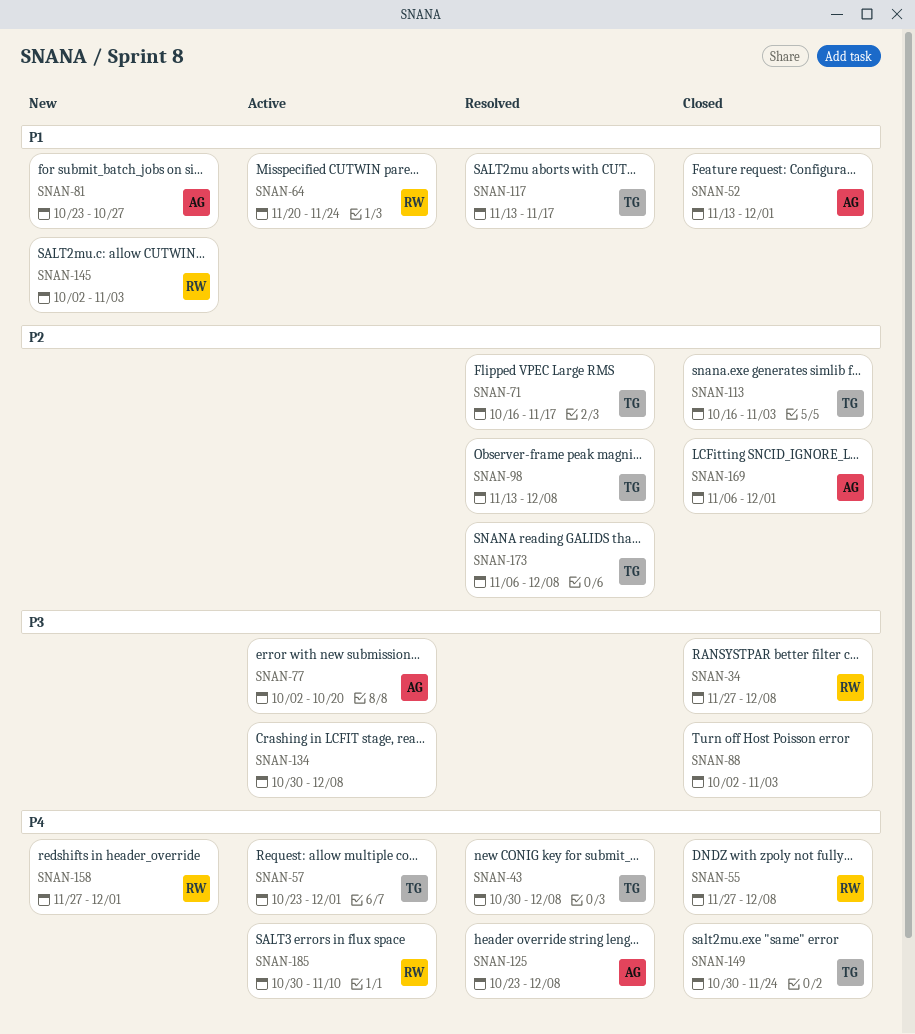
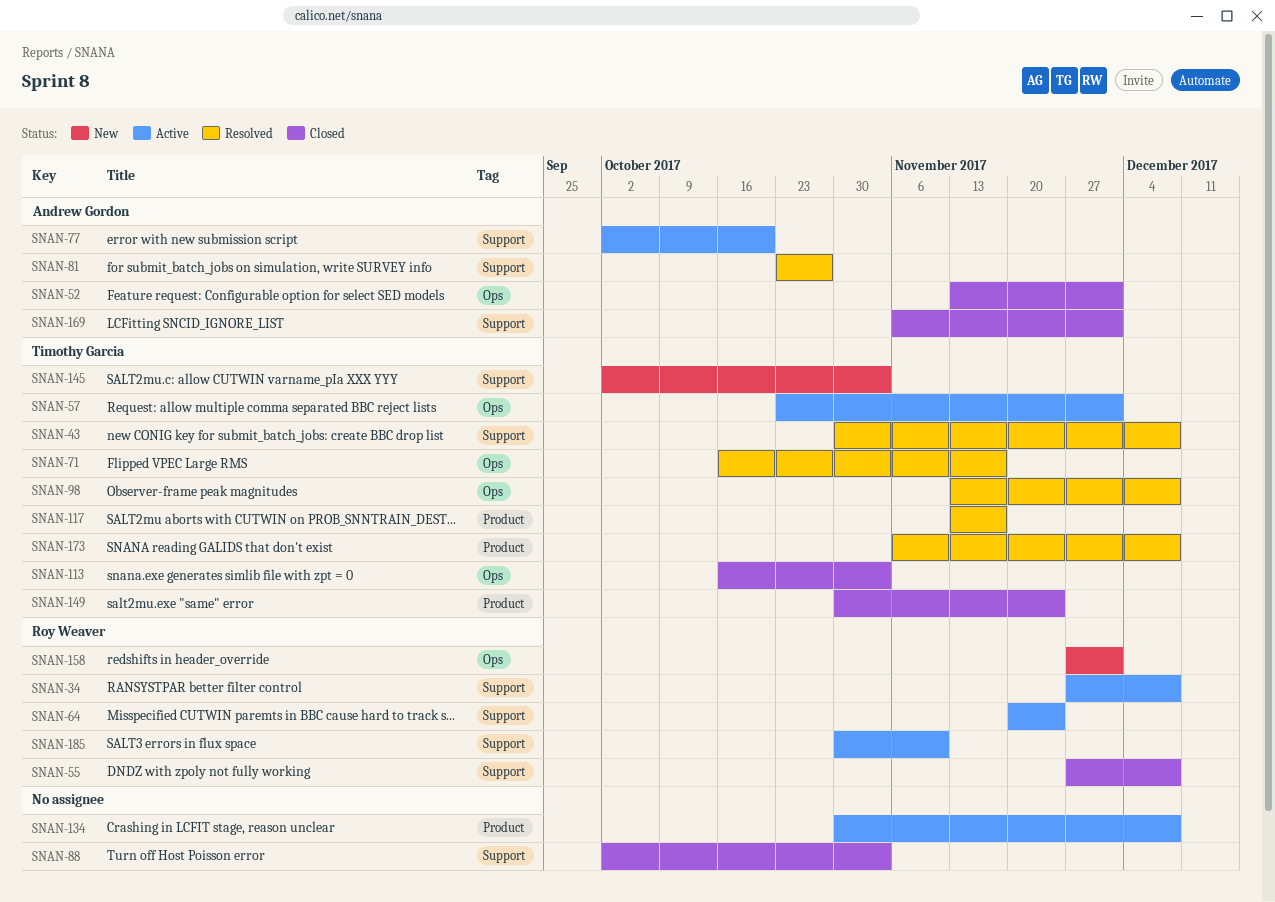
SNAN-34, status: Closed -> Active
SNAN-81, status: New -> Resolved
SNAN-125: present -> none
SNAN-145, owner: Roy Weaver -> Timothy Garcia

